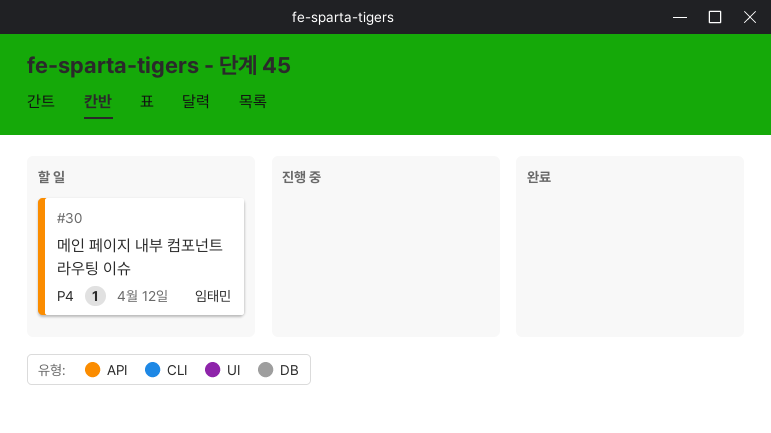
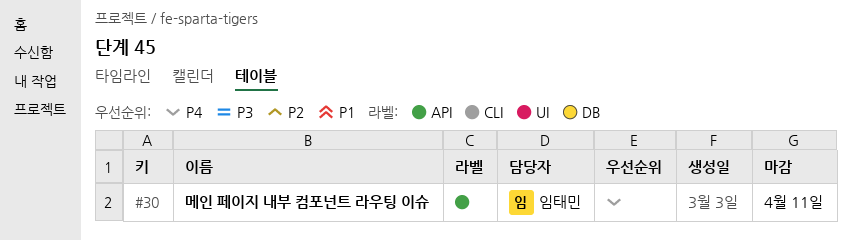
#30, due: Apr 12 -> Apr 11

